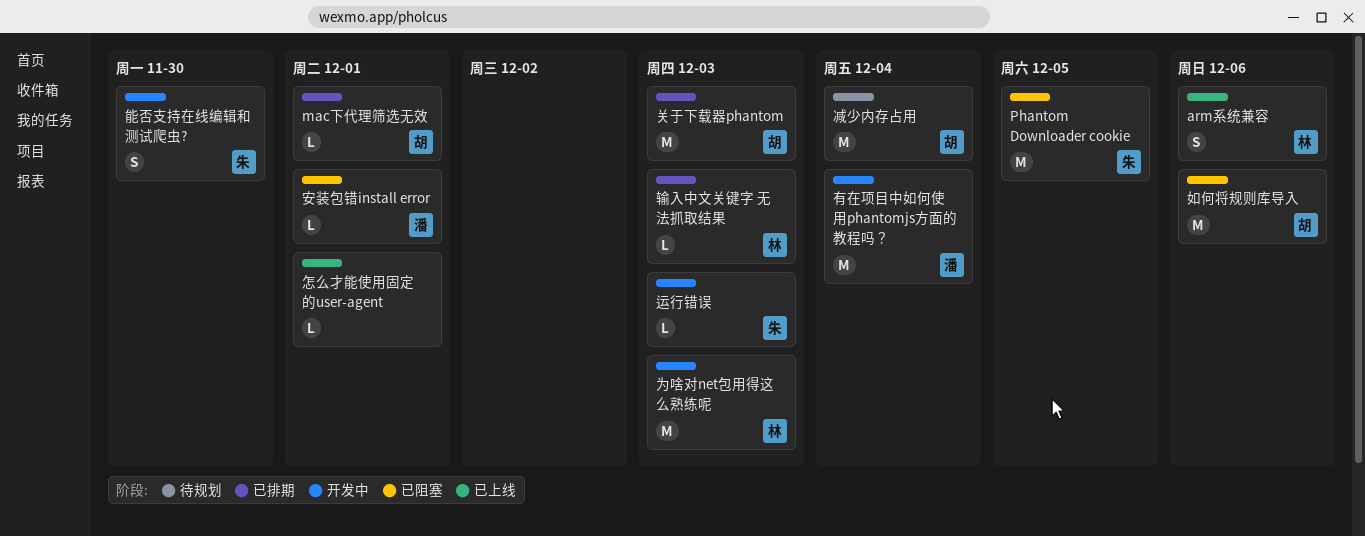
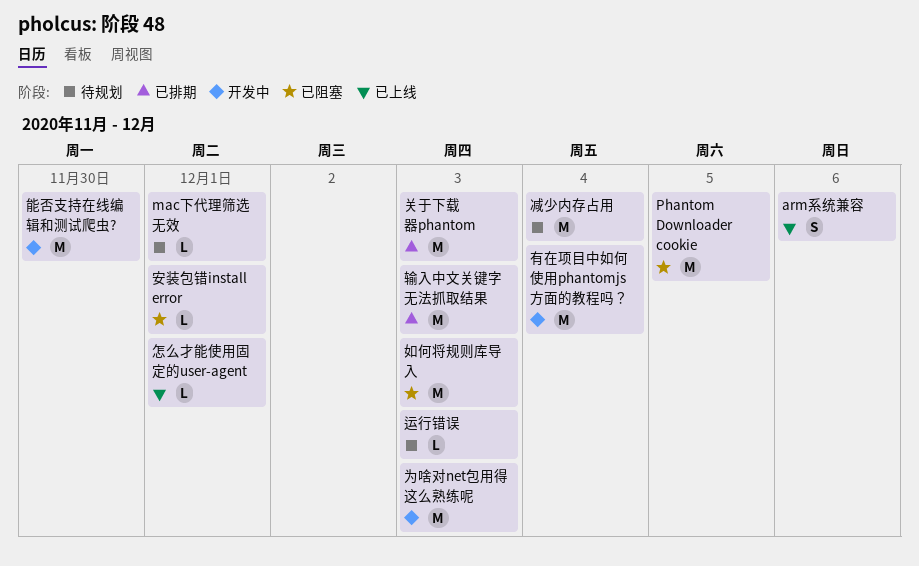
mac下代理筛选无效, status: 已排期 -> 待规划
如何将规则库导入, due: Dec 6 -> Dec 3
能否支持在线编辑和测试爬虫?, estimate: S -> M
输入中文关键字 无法抓取结果, estimate: L -> M
运行错误, status: 开发中 -> 待规划

